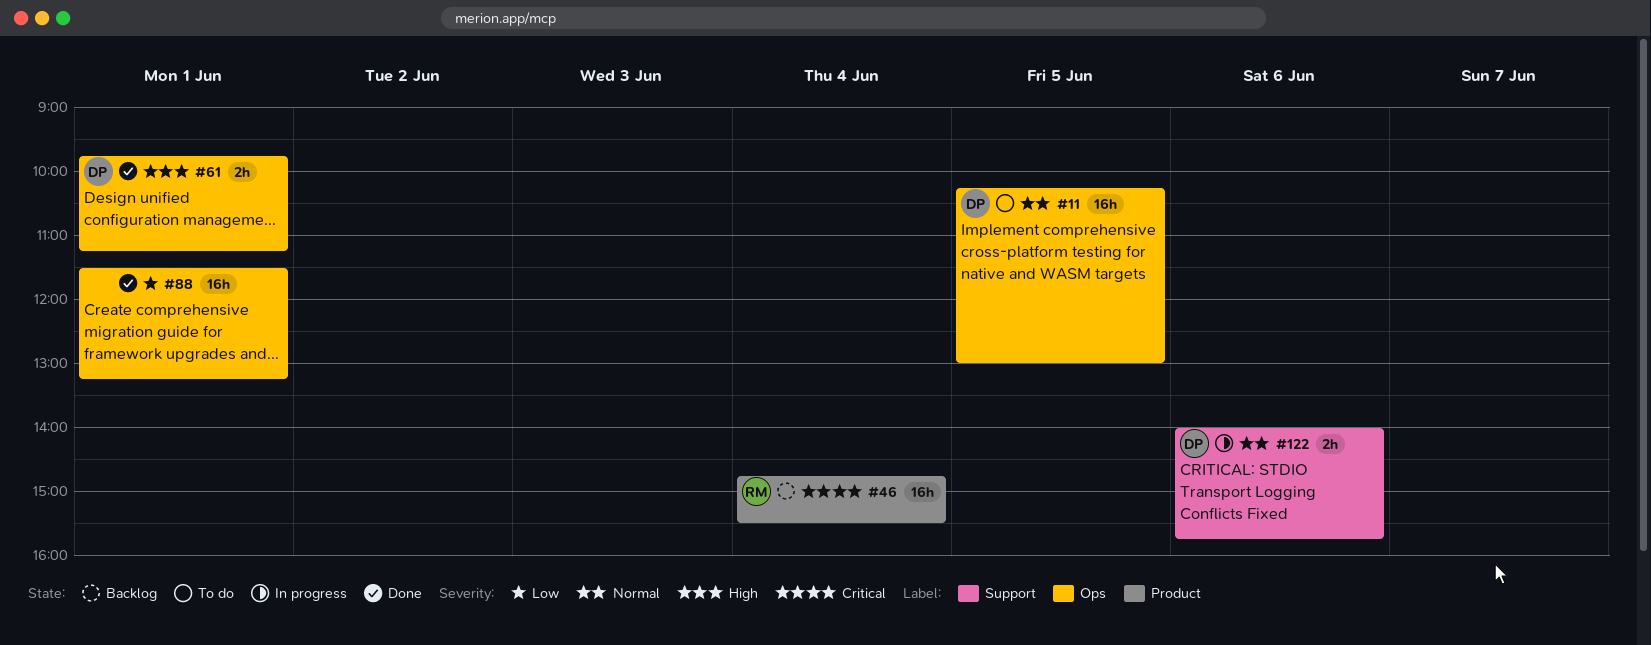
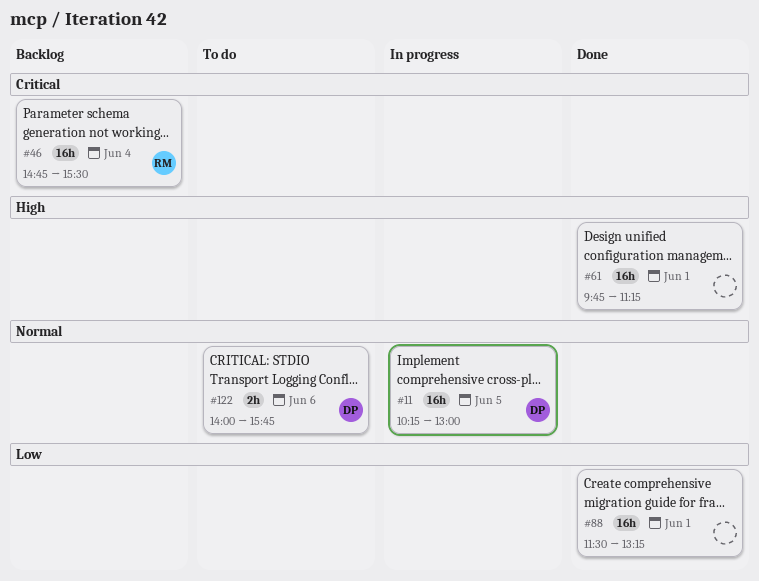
#11, status: To do -> In progress
#61, owner: DP -> none
#61, estimate: 2h -> 16h
#122, status: In progress -> To do

